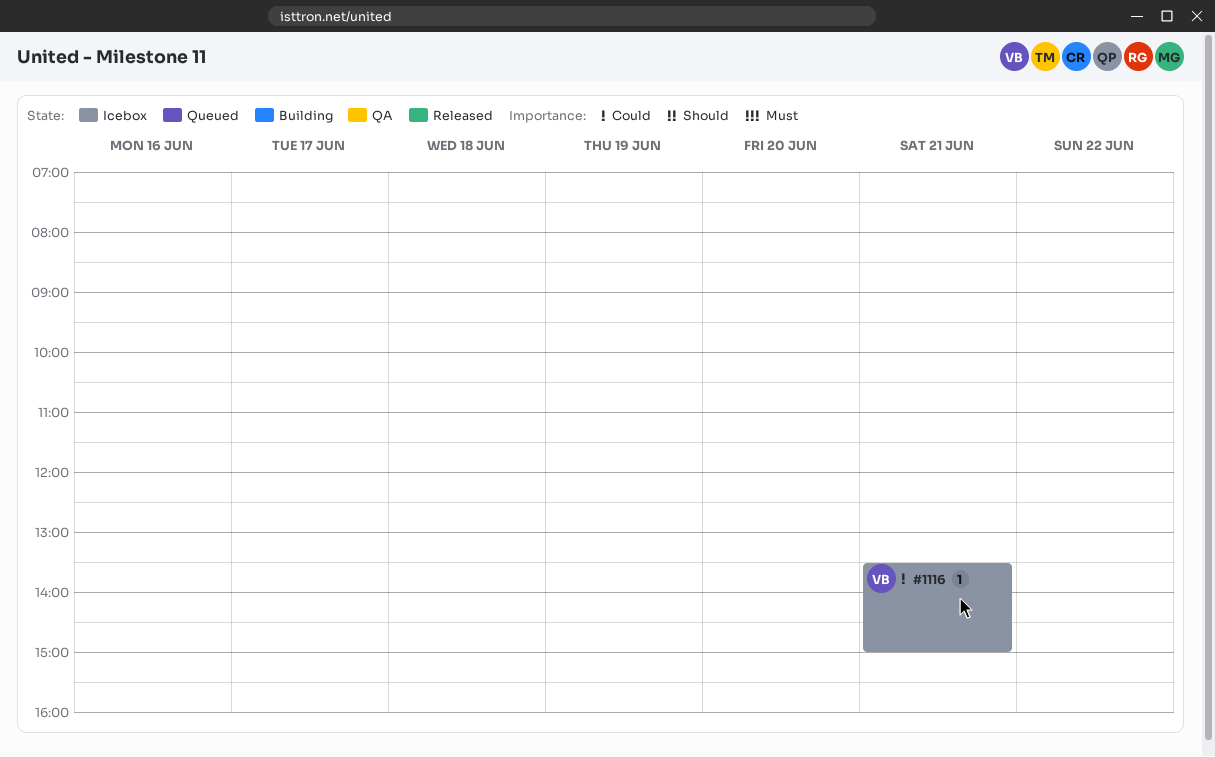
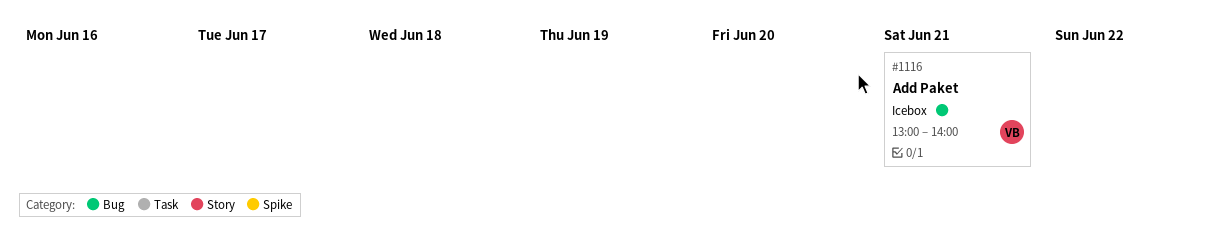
#1116, begins: 13:30 -> 13:00
#1116, ends: 15:00 -> 14:00

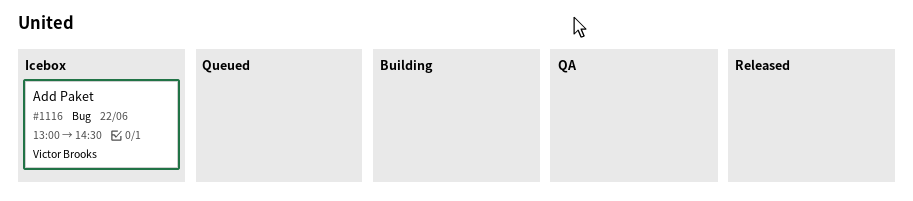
#1116, day: Jun 21 -> Jun 22
#1116, ends: 14:00 -> 14:30

